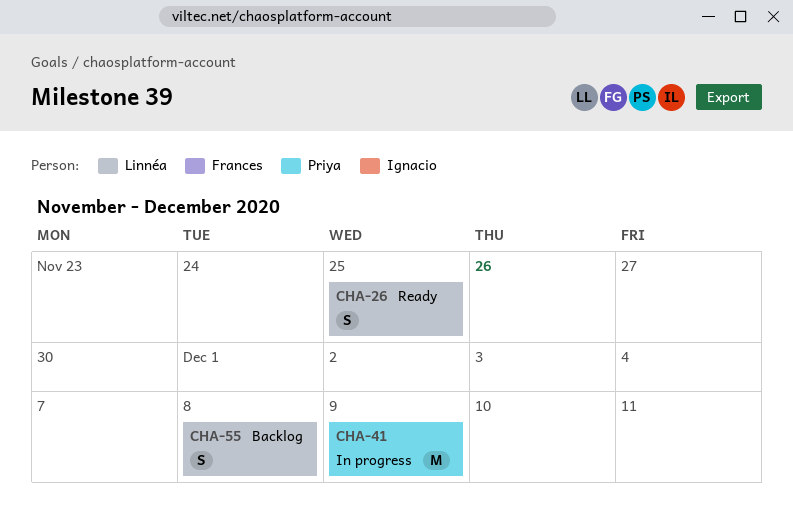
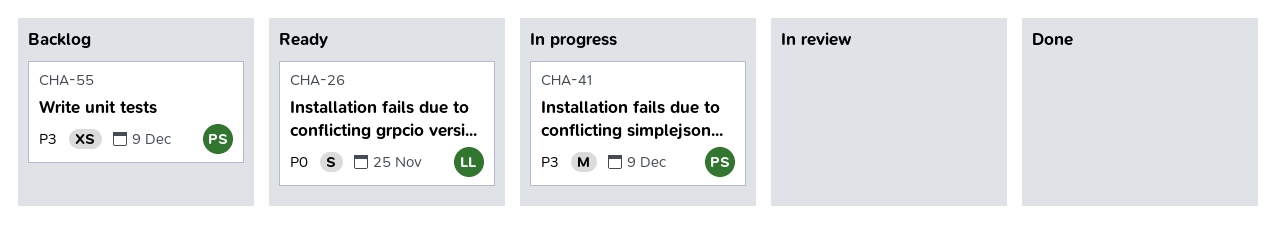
CHA-55, owner: Linnéa -> Priya
CHA-55, estimate: S -> XS
CHA-55, due: Dec 8 -> Dec 9

